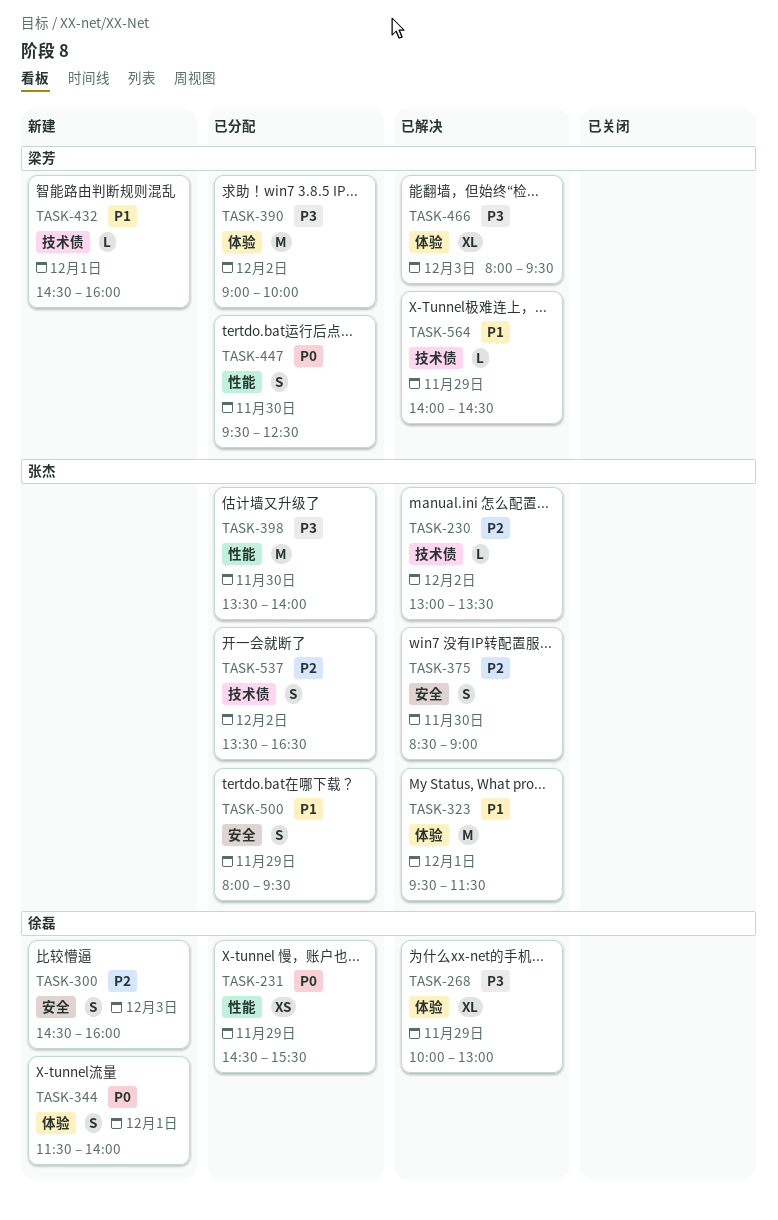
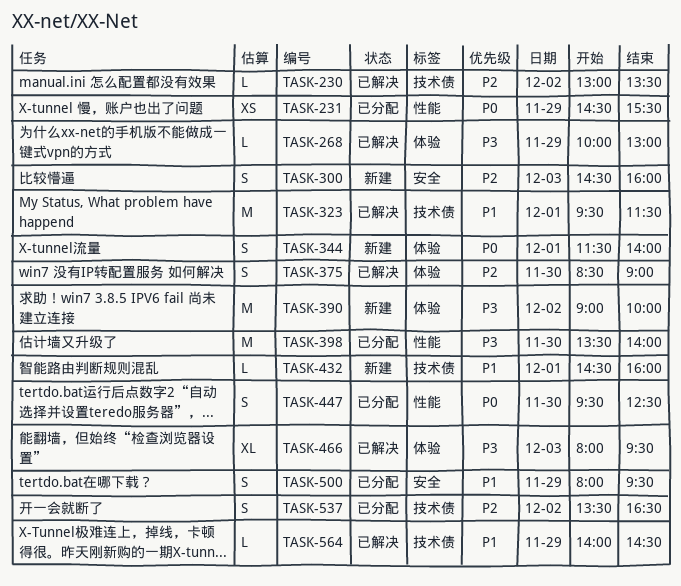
TASK-268, estimate: XL -> L
TASK-323, label: 体验 -> 技术债
TASK-375, label: 安全 -> 体验
TASK-390, status: 已分配 -> 新建

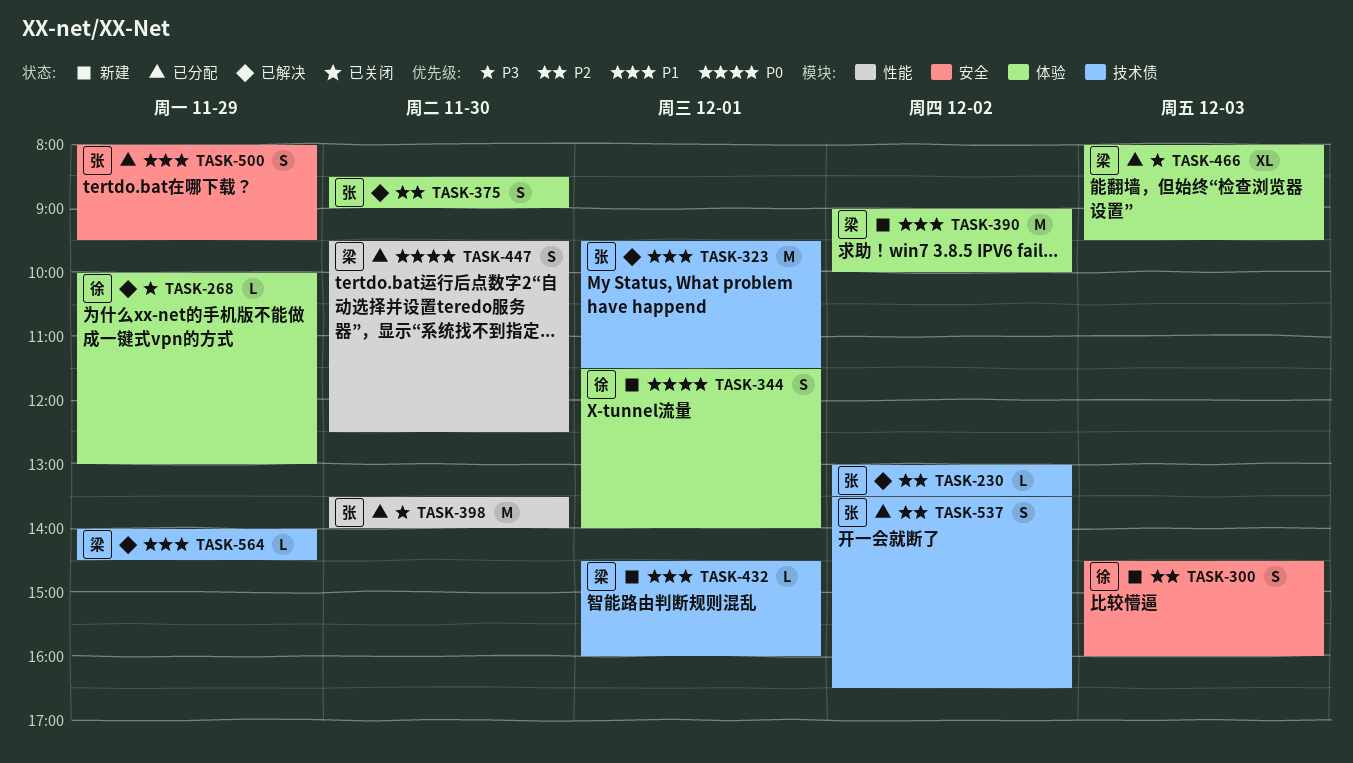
TASK-231: present -> none
TASK-390, priority: P3 -> P1
TASK-466, status: 已解决 -> 已分配

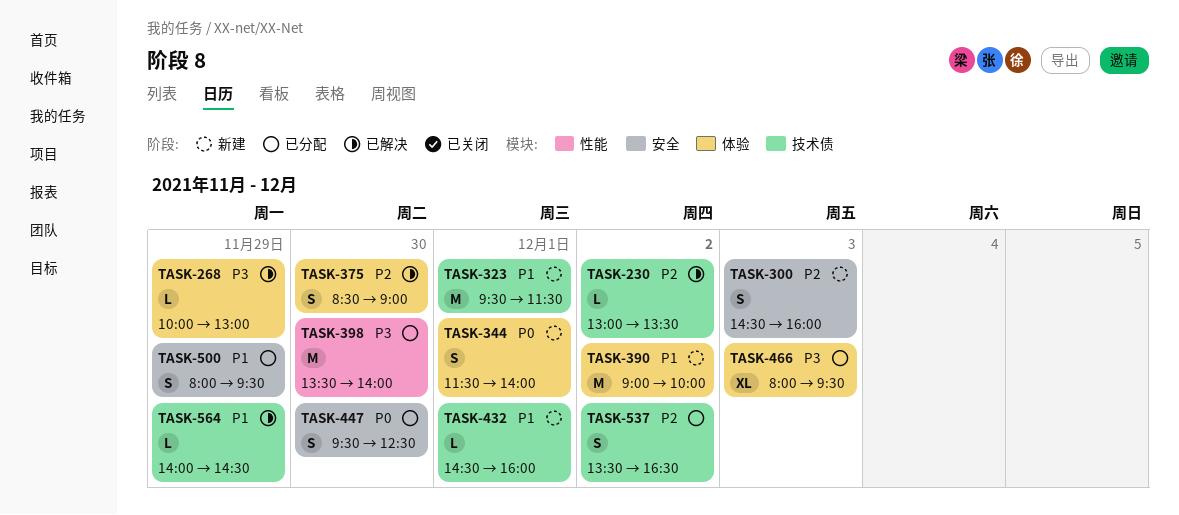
TASK-323, status: 已解决 -> 新建
TASK-447, label: 性能 -> 安全

